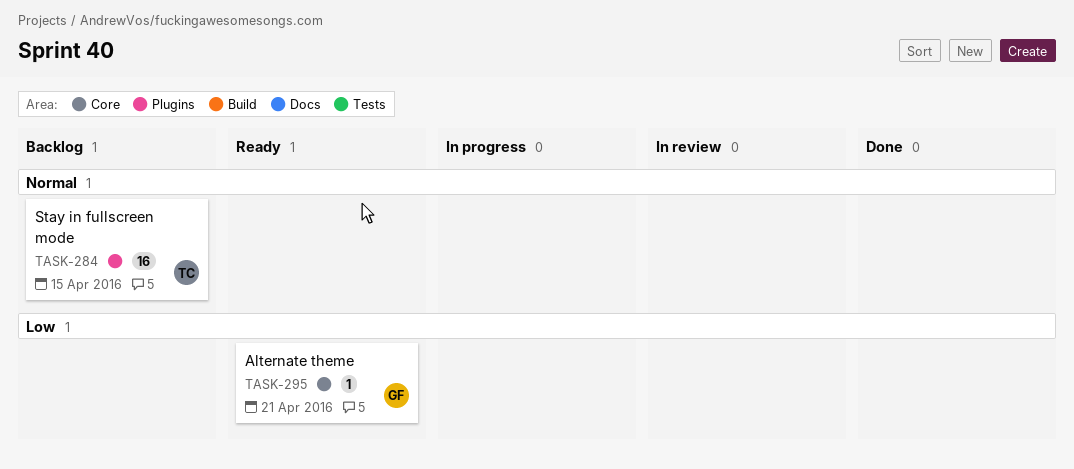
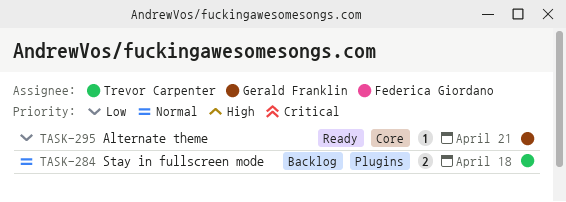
TASK-284, estimate: 16 -> 2
TASK-284, due: Apr 15 -> Apr 18

